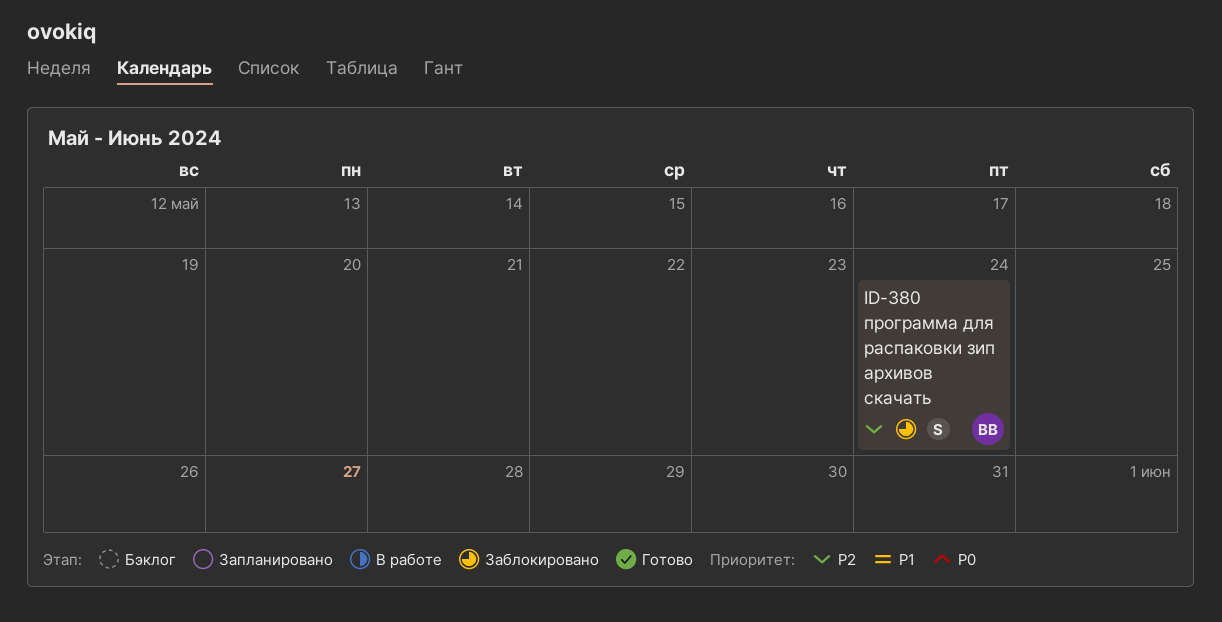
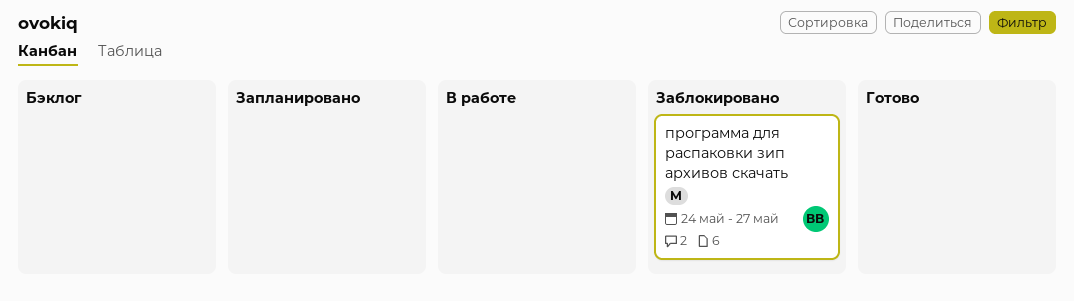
программа для распаковки зип архивов скачать, estimate: S -> M
программа для распаковки зип архивов скачать, due: May 24 -> May 27

